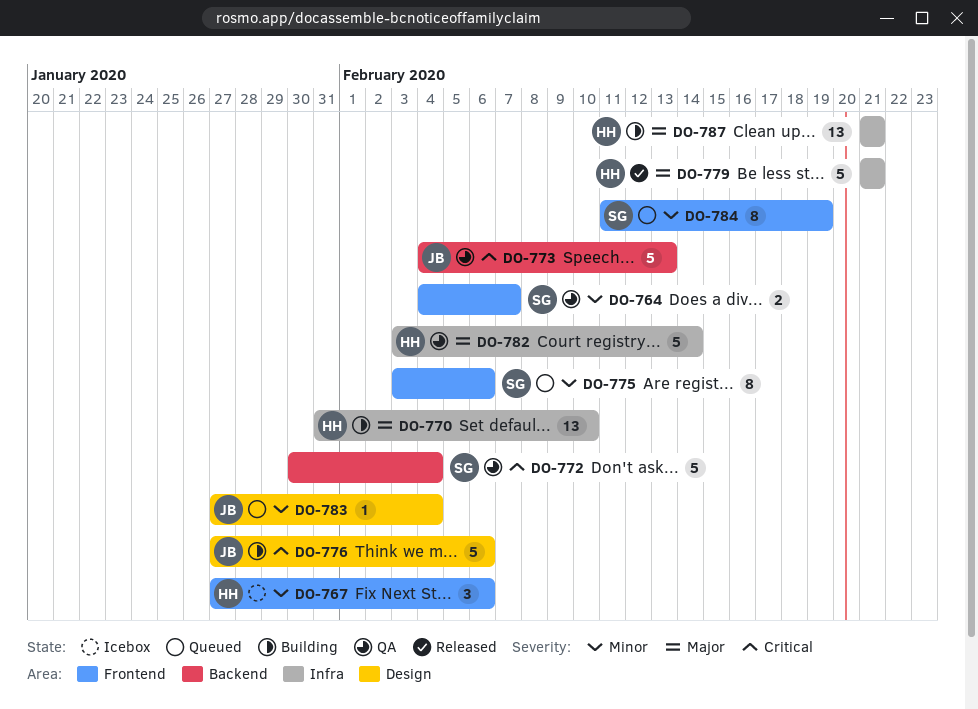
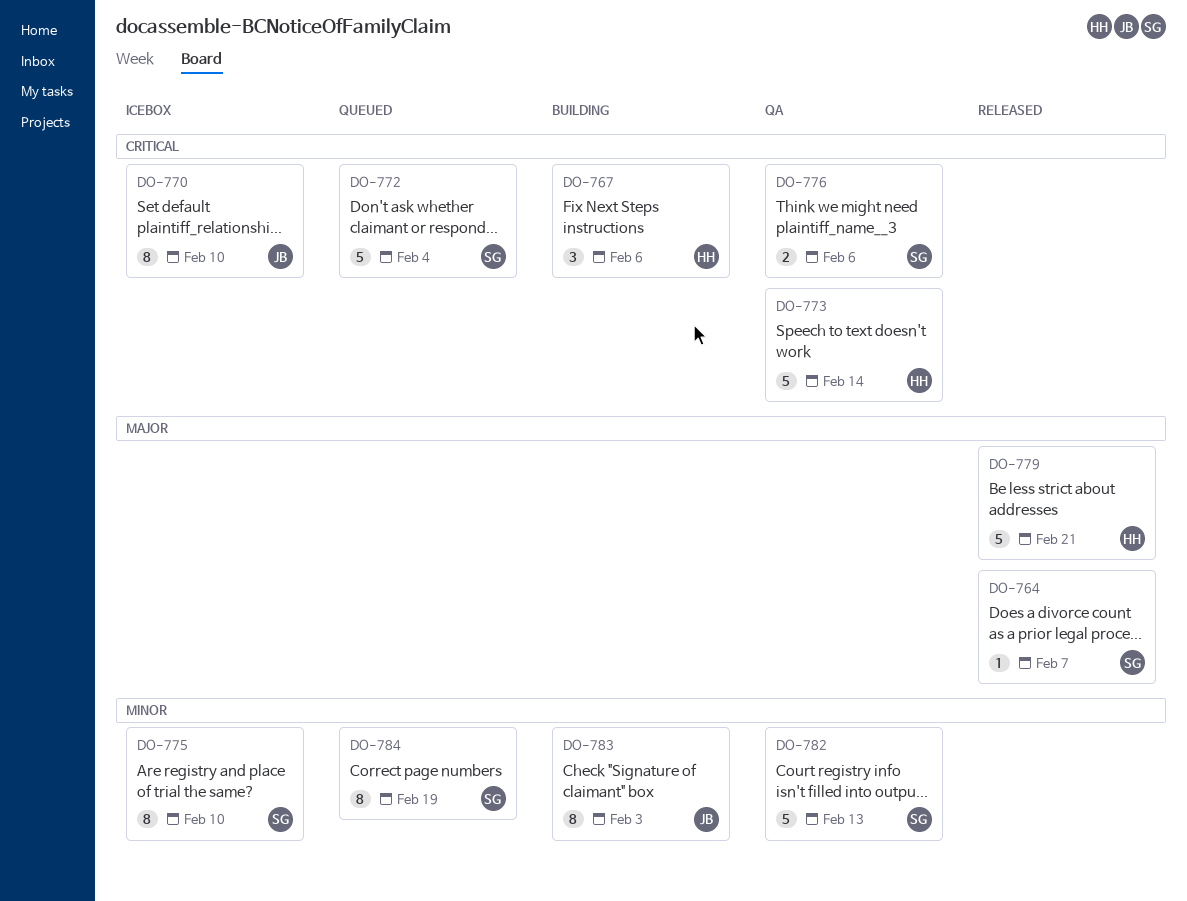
DO-764, status: QA -> Released
DO-764, priority: Minor -> Major
DO-764, estimate: 2 -> 1
DO-767, status: Icebox -> Building
DO-767, priority: Minor -> Critical
DO-770, status: Building -> Icebox
DO-770, owner: HH -> JB
DO-770, priority: Major -> Critical
DO-770, estimate: 13 -> 8
DO-772, status: QA -> Queued
DO-773, owner: JB -> HH
DO-773, due: Feb 13 -> Feb 14
DO-775, status: Queued -> Icebox
DO-775, due: Feb 6 -> Feb 10
DO-776, status: Building -> QA
DO-776, owner: JB -> SG
DO-776, estimate: 5 -> 2
DO-782, owner: HH -> SG
DO-782, priority: Major -> Minor
DO-782, due: Feb 14 -> Feb 13
DO-783, status: Queued -> Building
DO-783, estimate: 1 -> 8
DO-783, due: Feb 4 -> Feb 3
DO-787: present -> none

